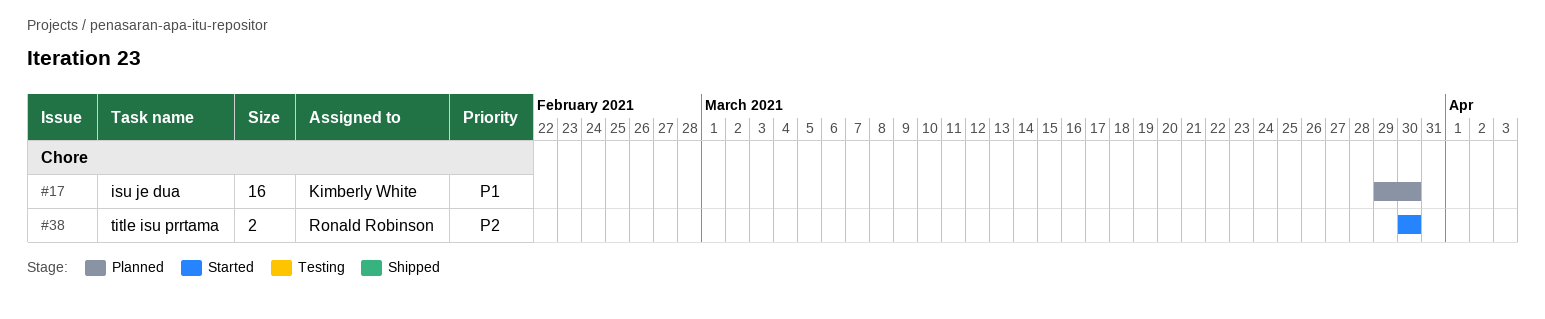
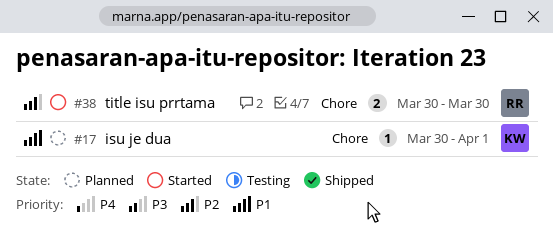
#17, estimate: 16 -> 1
#17, start: Mar 29 -> Mar 30
#17, due: Mar 30 -> Apr 1

